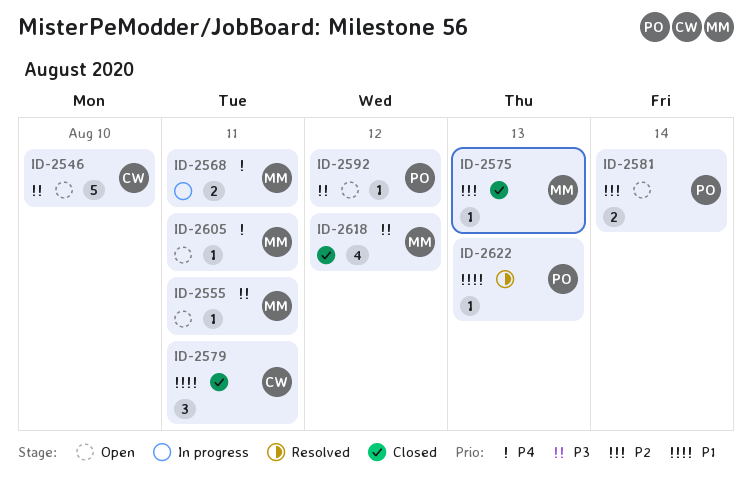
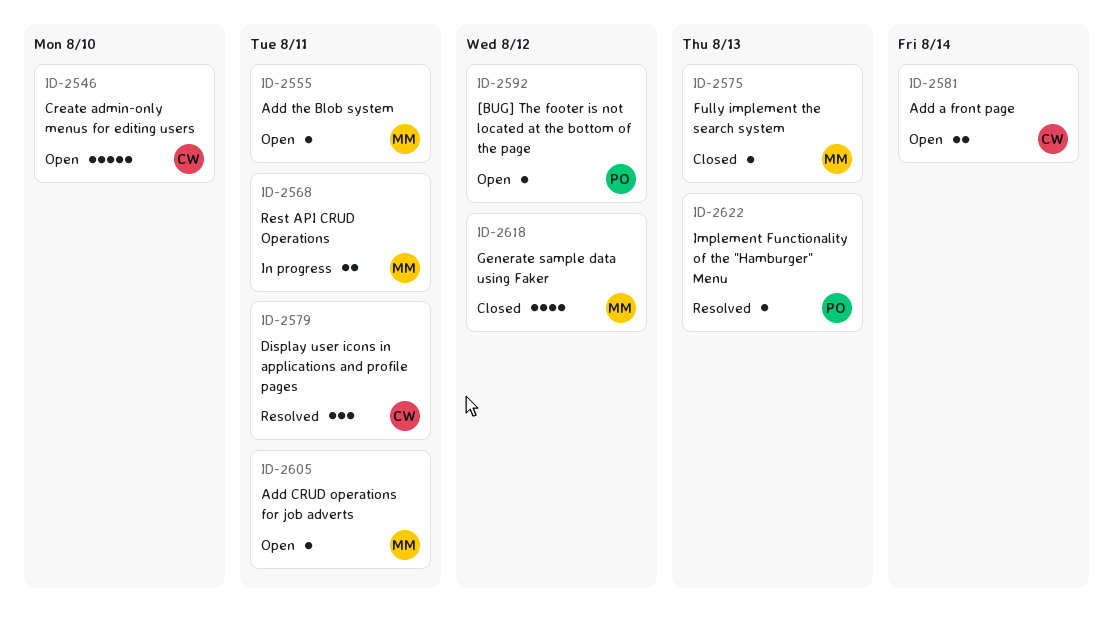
ID-2579, status: Closed -> Resolved
ID-2581, owner: PO -> CW

